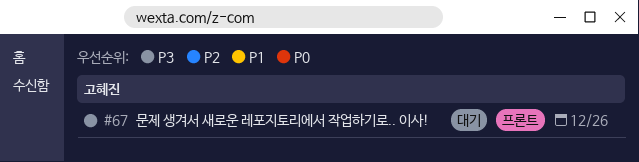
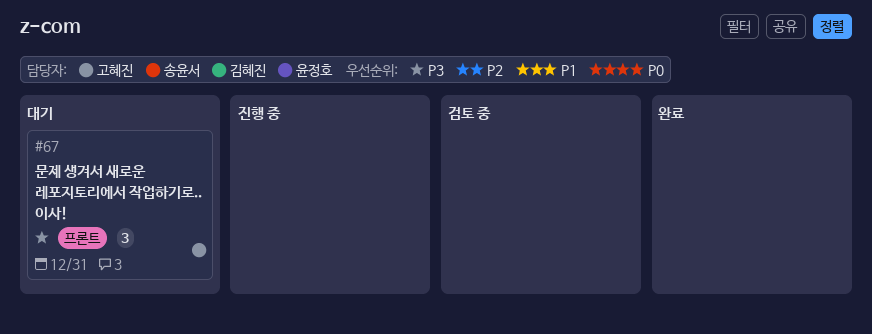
#67, due: Dec 26 -> Dec 31

